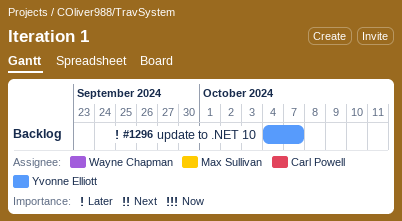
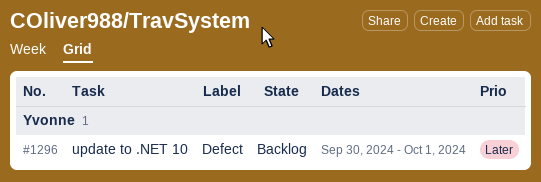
#1296, start: Oct 4 -> Sep 30
#1296, due: Oct 7 -> Oct 1

